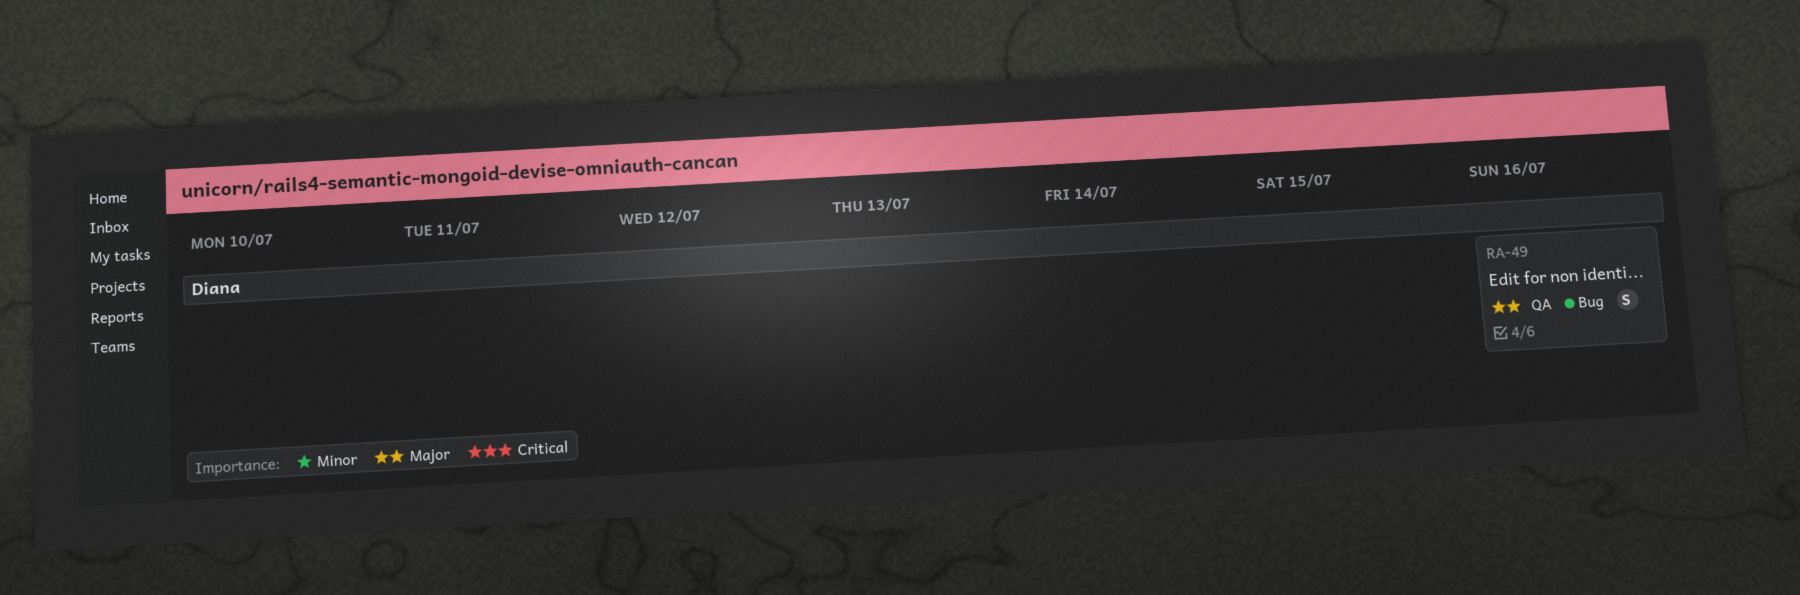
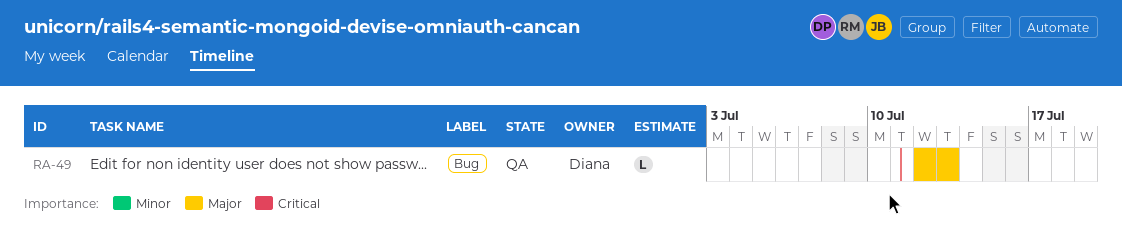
RA-49, estimate: S -> L
RA-49, due: Jul 16 -> Jul 13

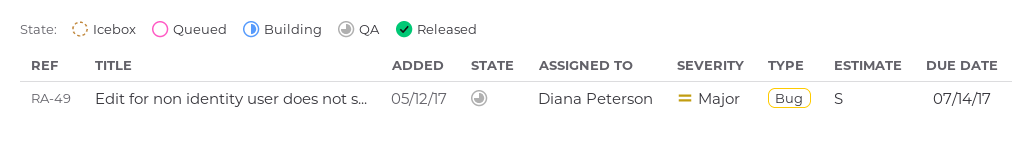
RA-49, estimate: L -> S
RA-49, due: Jul 13 -> Jul 14

